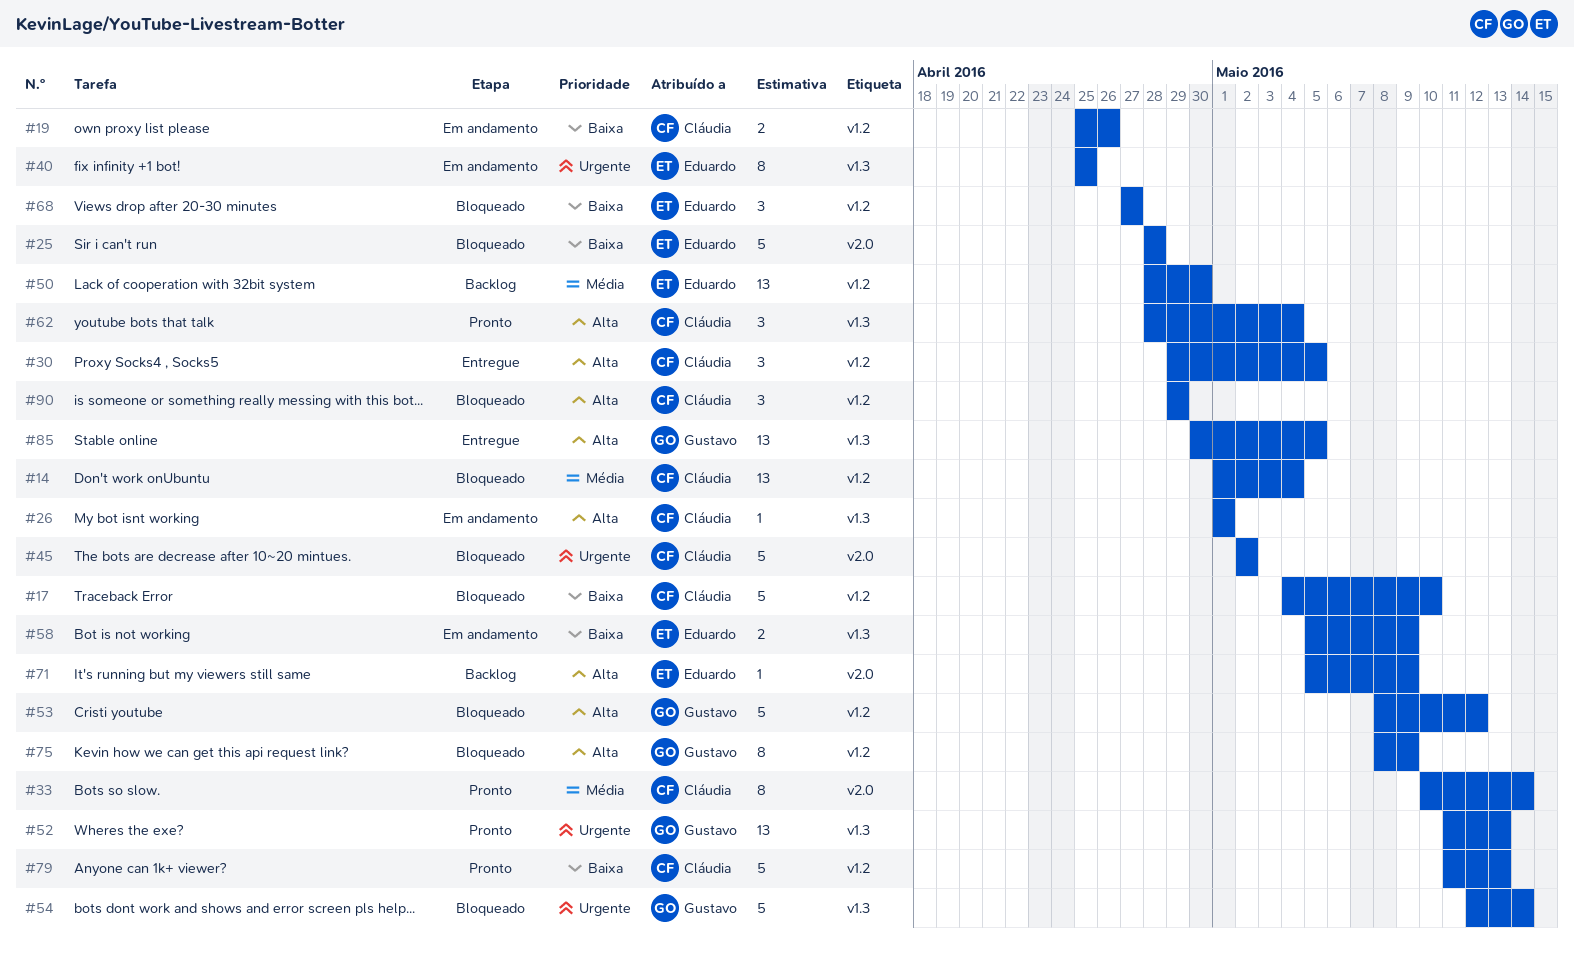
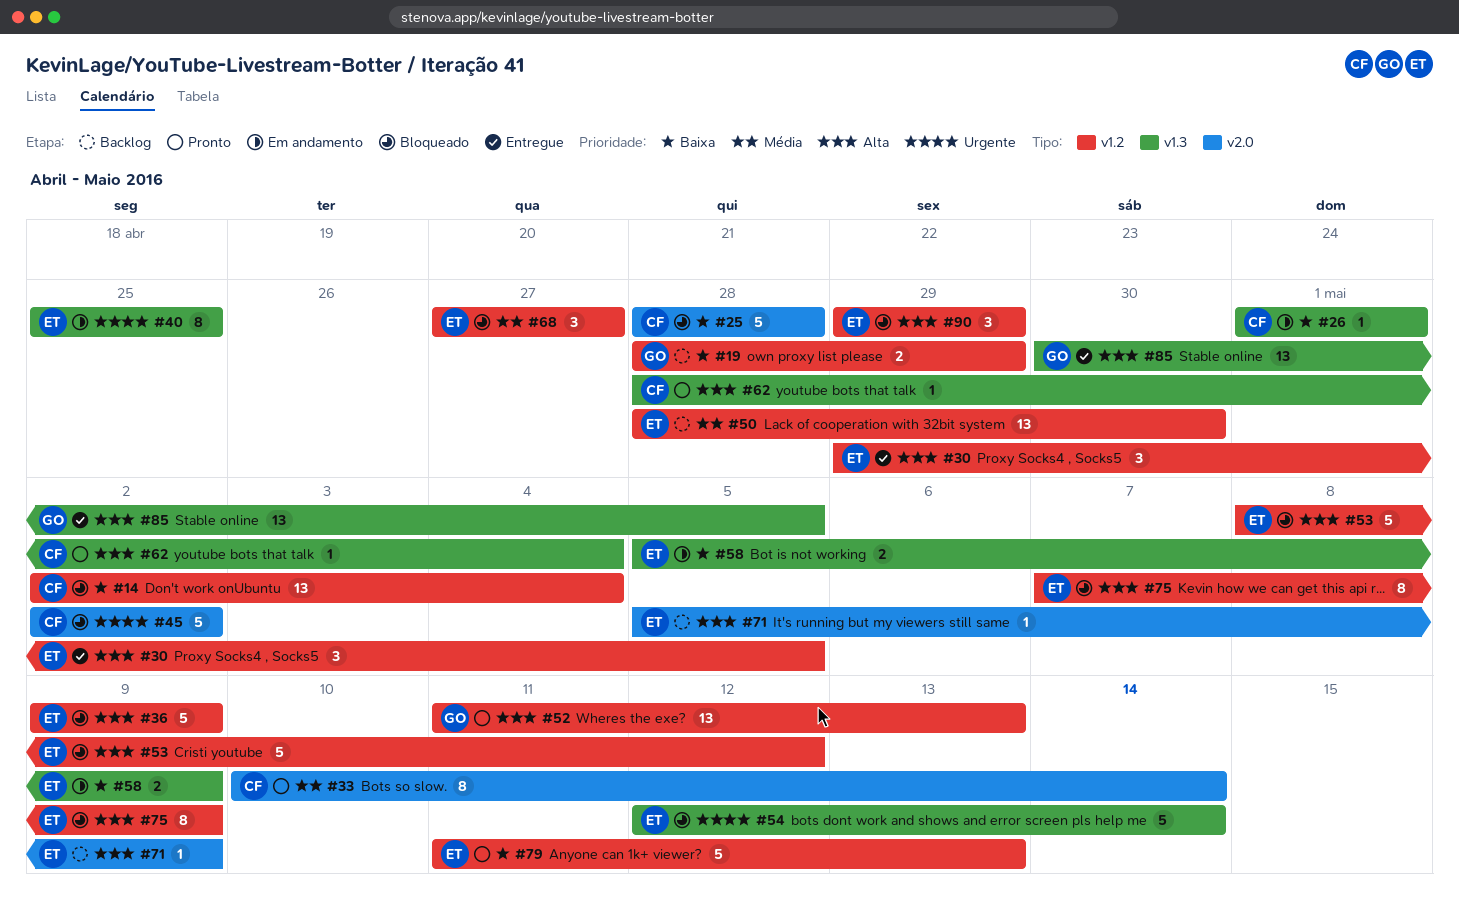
#14, priority: Média -> Baixa
#14, start: May 1 -> May 2
#17: present -> none
#19, status: Em andamento -> Backlog
#19, owner: Cláudia -> Gustavo
#19, start: Apr 25 -> Apr 28
#19, due: Apr 26 -> Apr 29
#25, owner: Eduardo -> Cláudia
#26, priority: Alta -> Baixa
#30, owner: Cláudia -> Eduardo
#36: none -> present
#52, priority: Urgente -> Alta
#52, label: v1.3 -> v1.2
#53, owner: Gustavo -> Eduardo
#54, owner: Gustavo -> Eduardo
#62, estimate: 3 -> 1
#68, priority: Baixa -> Média
#75, owner: Gustavo -> Eduardo
#75, start: May 8 -> May 7
#79, owner: Cláudia -> Eduardo
#90, owner: Cláudia -> Eduardo

